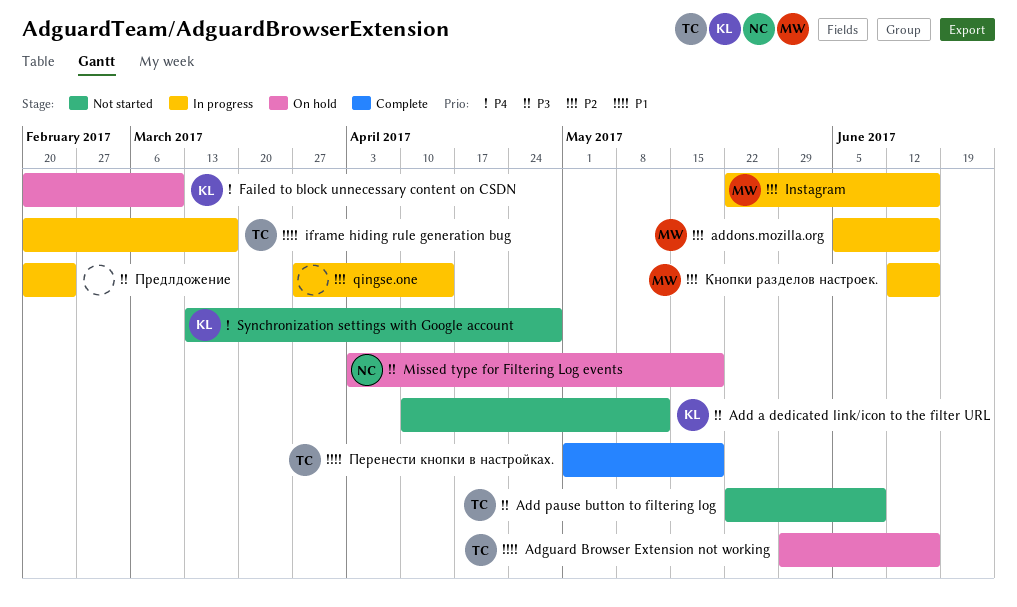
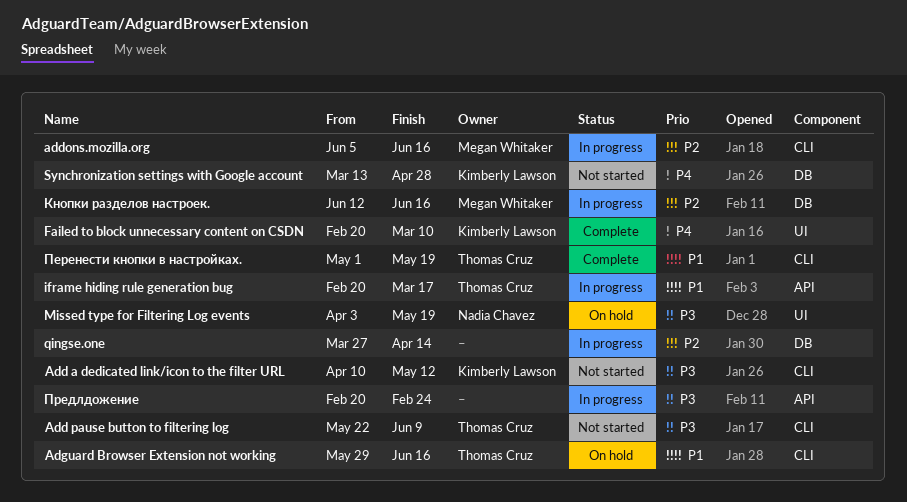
Failed to block unnecessary content on CSDN, status: On hold -> Complete
Instagram: present -> none

